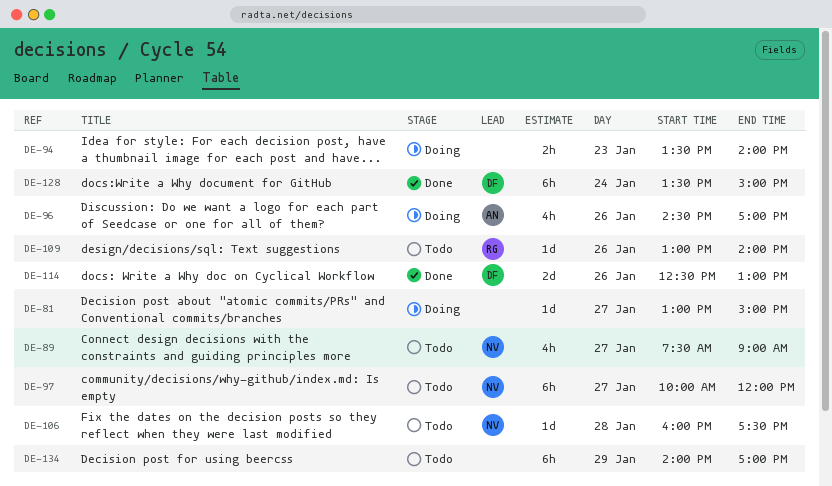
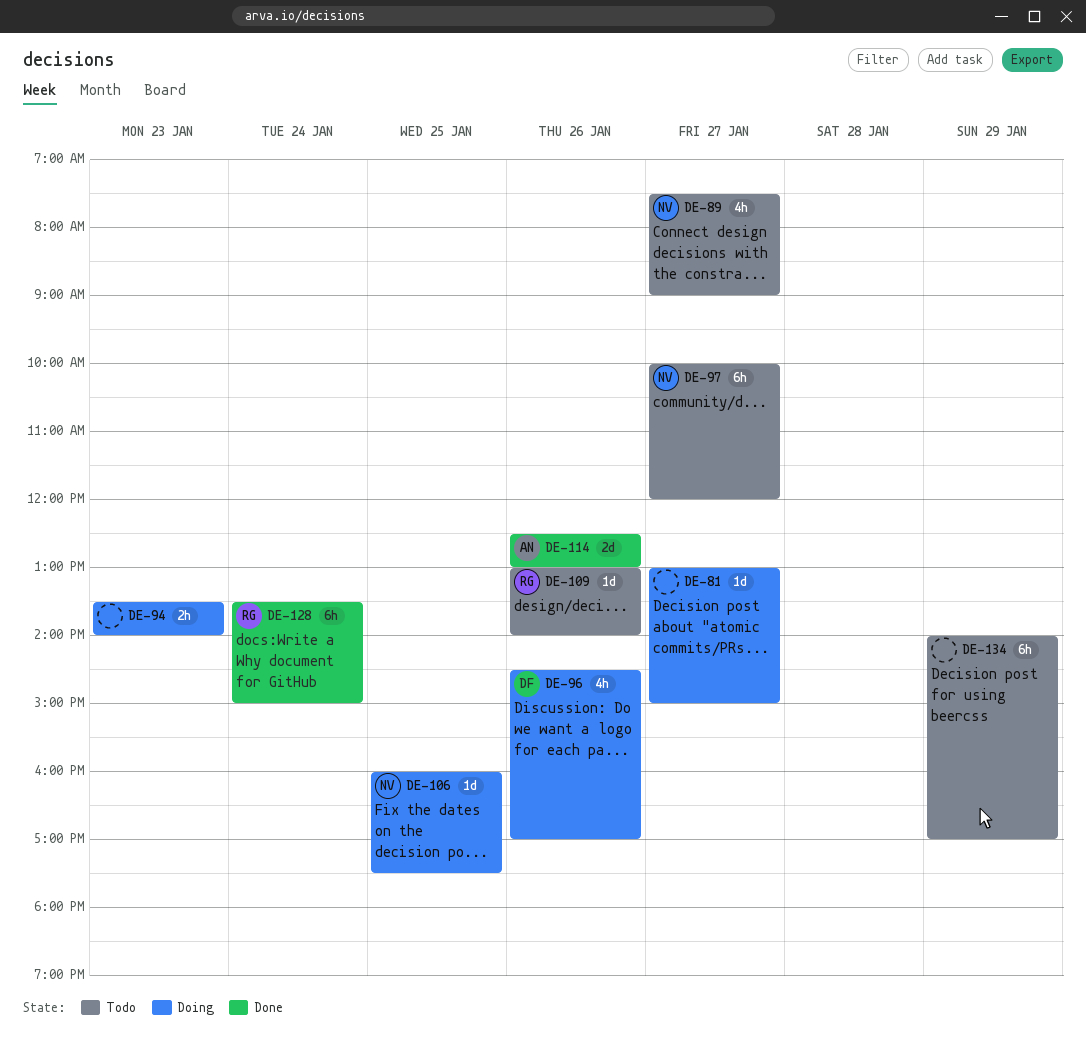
DE-96, owner: AN -> DF
DE-106, status: Todo -> Doing
DE-106, day: Jan 28 -> Jan 25
DE-114, owner: DF -> AN
DE-128, owner: DF -> RG

